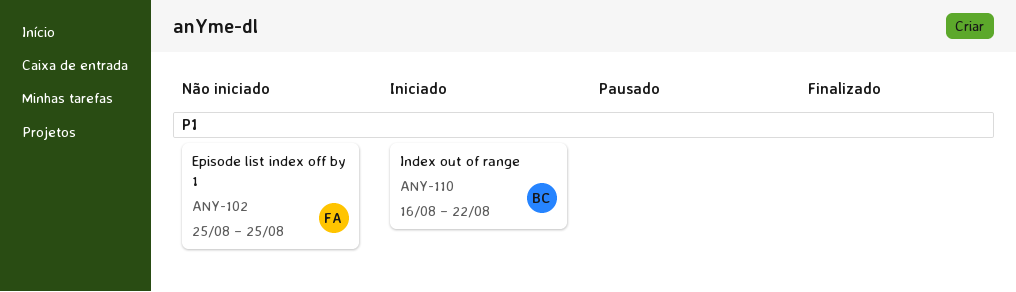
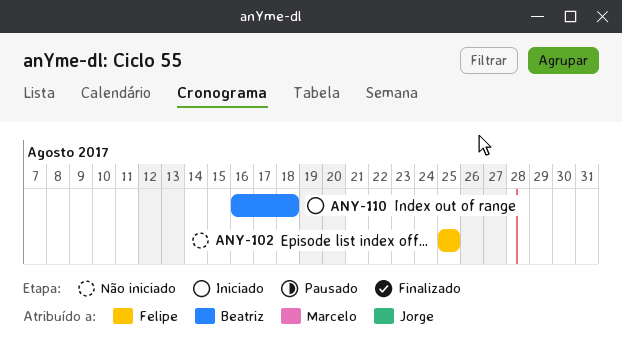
ANY-110, due: Aug 22 -> Aug 18

